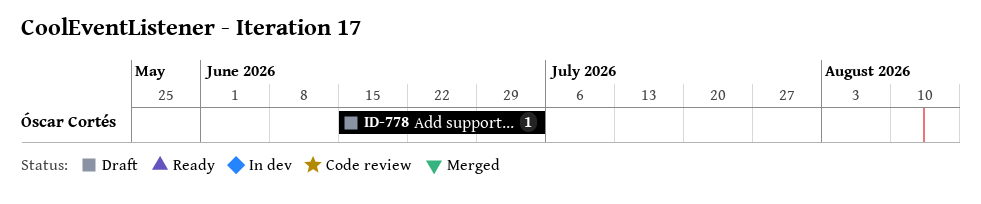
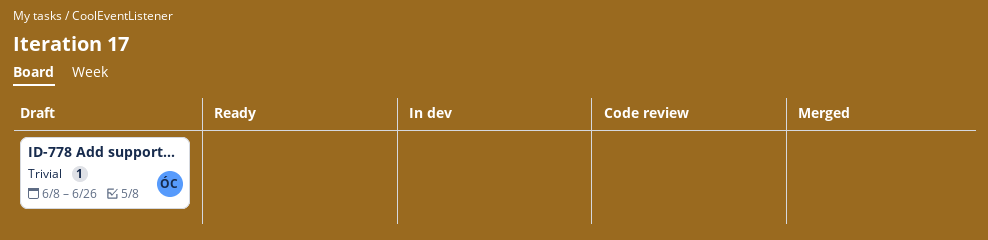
ID-778, start: Jun 15 -> Jun 8
ID-778, due: Jul 3 -> Jun 26

